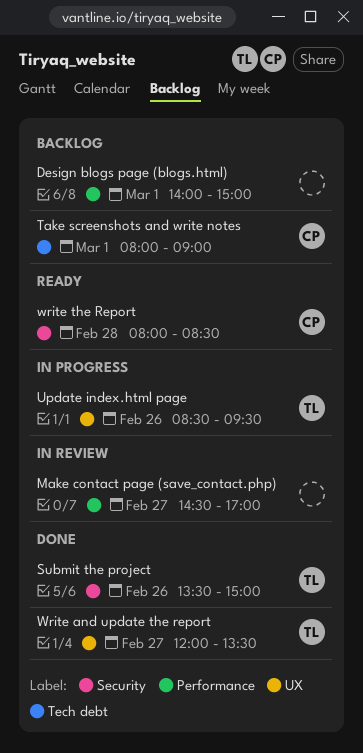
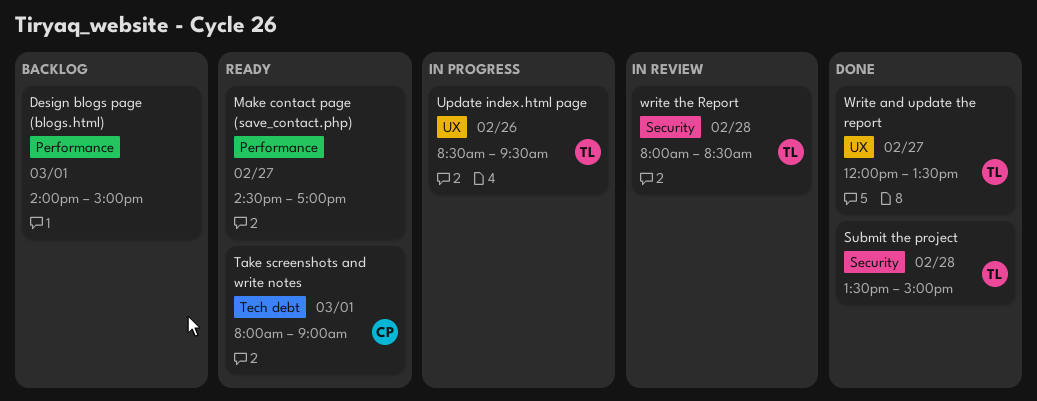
Make contact page (save_contact.php), status: In review -> Ready
Submit the project, day: Feb 26 -> Feb 28
Take screenshots and write notes, status: Backlog -> Ready
write the Report, status: Ready -> In review
write the Report, owner: CP -> TL

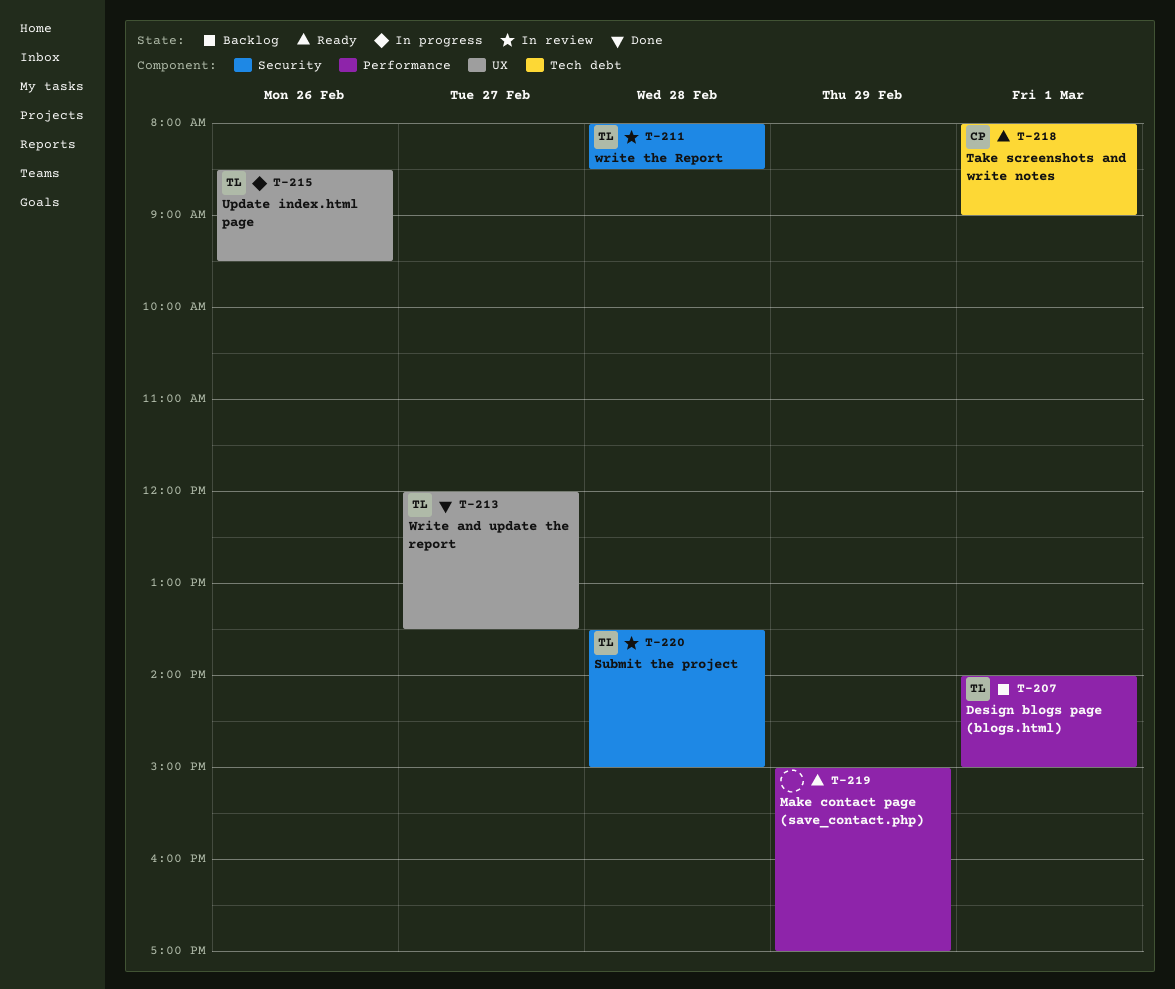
Design blogs page (blogs.html), owner: none -> TL
Make contact page (save_contact.php), day: Feb 27 -> Feb 29
Make contact page (save_contact.php), begins: 14:30 -> 15:00
Submit the project, status: Done -> In review

